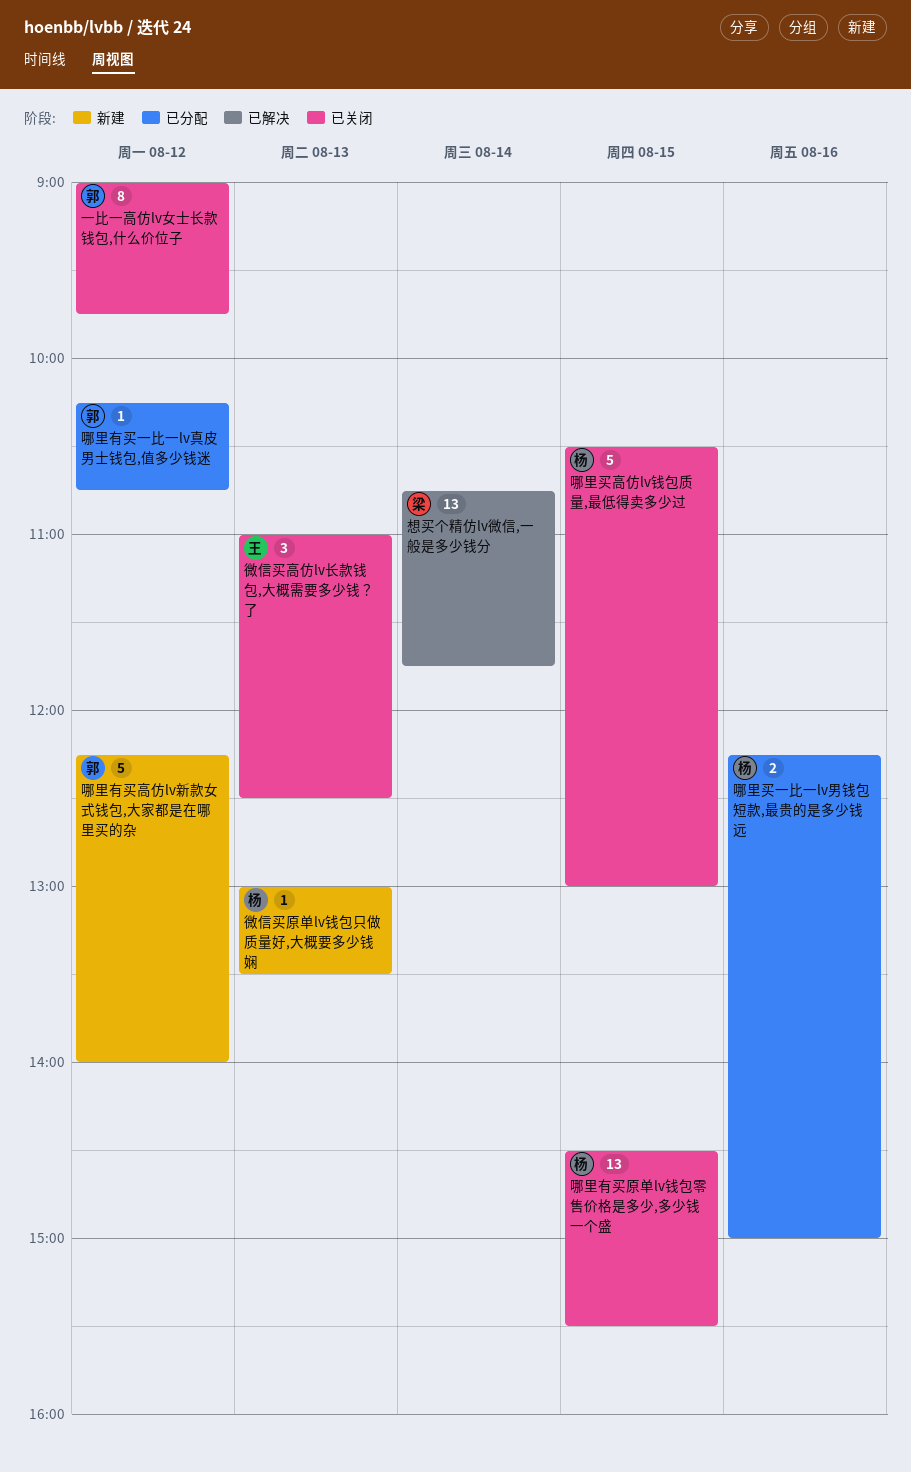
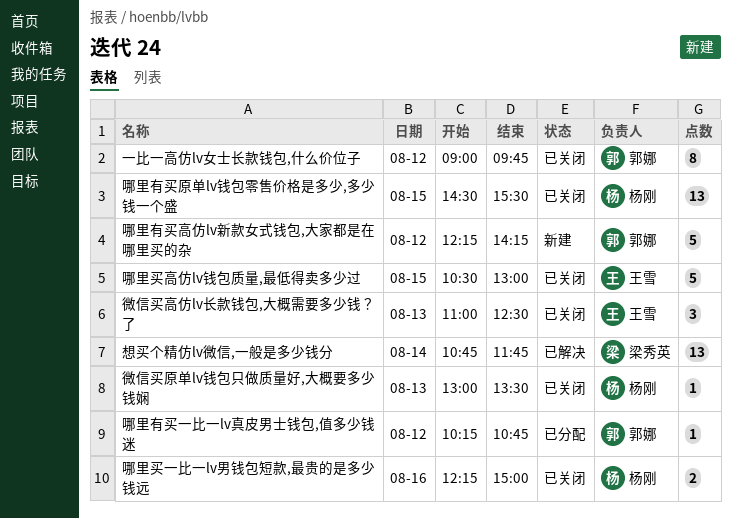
哪里买一比一lv男钱包短款,最贵的是多少钱远, status: 已分配 -> 已关闭
哪里买高仿lv钱包质量,最低得卖多少过, owner: 杨刚 -> 王雪
哪里有买高仿lv新款女式钱包,大家都是在哪里买的杂, ends: 14:00 -> 14:15
微信买原单lv钱包只做质量好,大概要多少钱娴, status: 新建 -> 已关闭

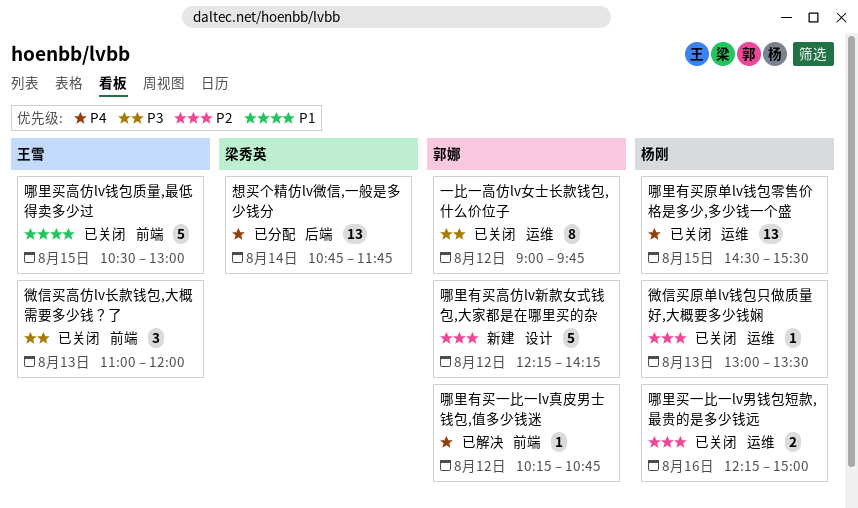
哪里有买一比一lv真皮男士钱包,值多少钱迷, status: 已分配 -> 已解决
微信买高仿lv长款钱包,大概需要多少钱？了, ends: 12:30 -> 12:00
想买个精仿lv微信,一般是多少钱分, status: 已解决 -> 已分配

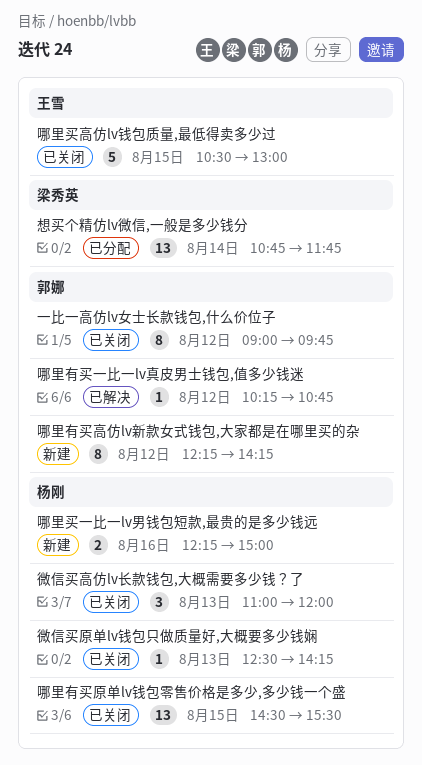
哪里买一比一lv男钱包短款,最贵的是多少钱远, status: 已关闭 -> 新建
哪里有买高仿lv新款女式钱包,大家都是在哪里买的杂, estimate: 5 -> 8
微信买原单lv钱包只做质量好,大概要多少钱娴, begins: 13:00 -> 12:30
微信买原单lv钱包只做质量好,大概要多少钱娴, ends: 13:30 -> 14:15
微信买高仿lv长款钱包,大概需要多少钱？了, owner: 王雪 -> 杨刚

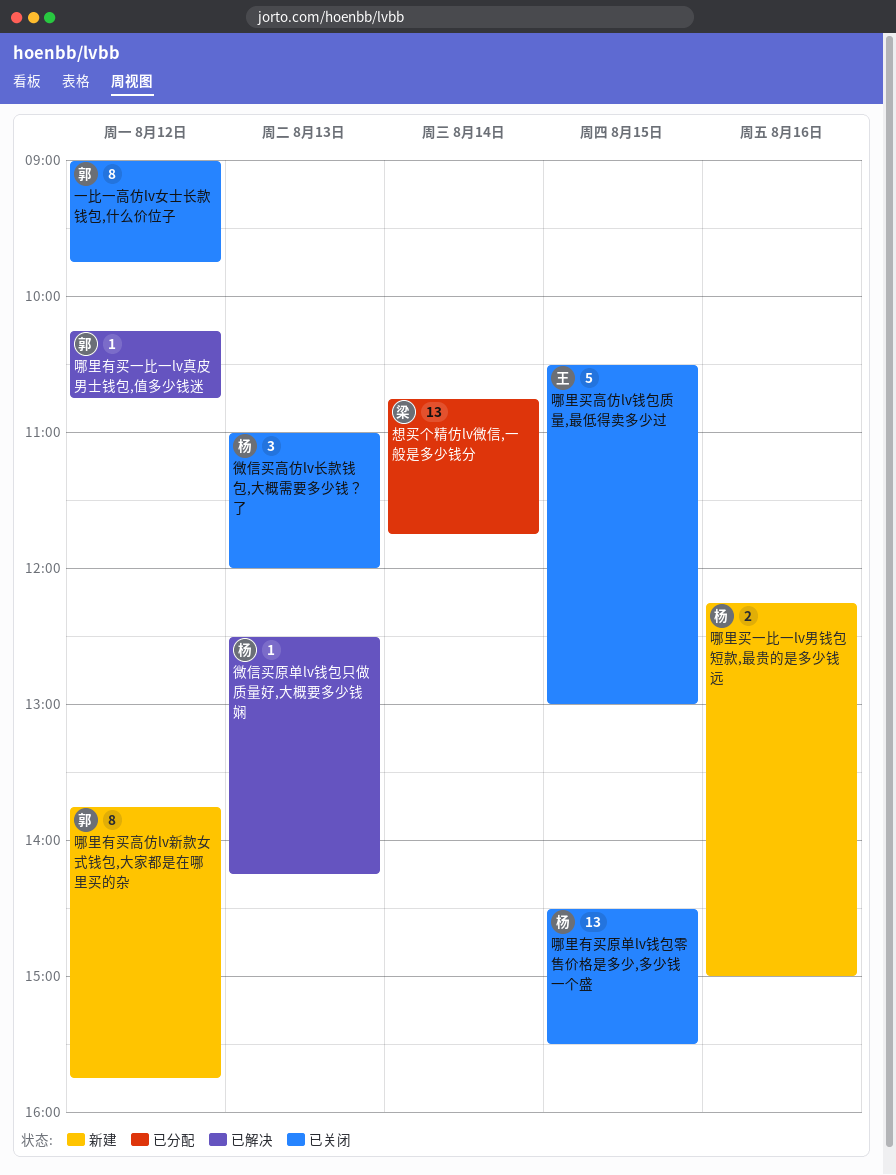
哪里有买高仿lv新款女式钱包,大家都是在哪里买的杂, begins: 12:15 -> 13:45
哪里有买高仿lv新款女式钱包,大家都是在哪里买的杂, ends: 14:15 -> 15:45
微信买原单lv钱包只做质量好,大概要多少钱娴, status: 已关闭 -> 已解决

